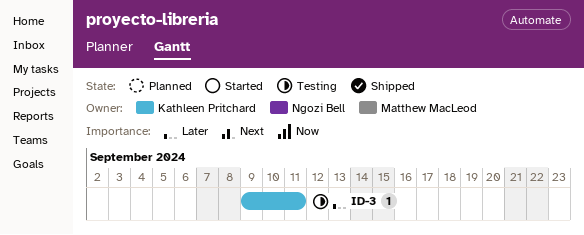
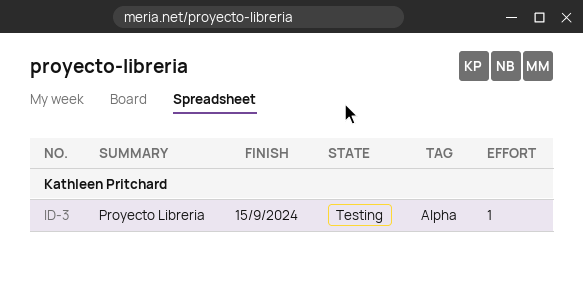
ID-3, due: Sep 11 -> Sep 15

